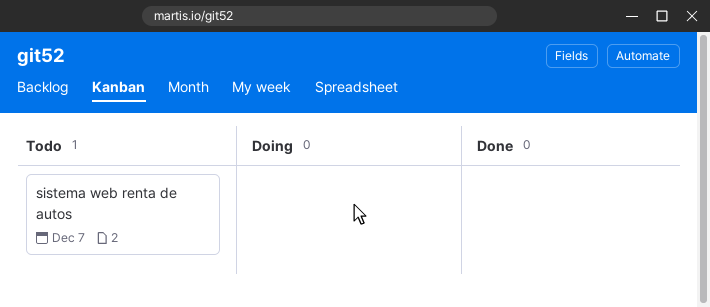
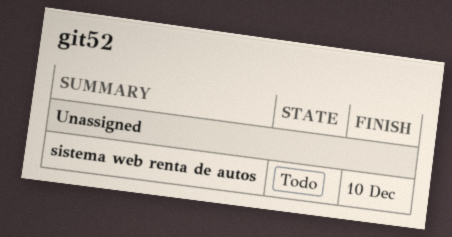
sistema web renta de autos, due: Dec 7 -> Dec 10

